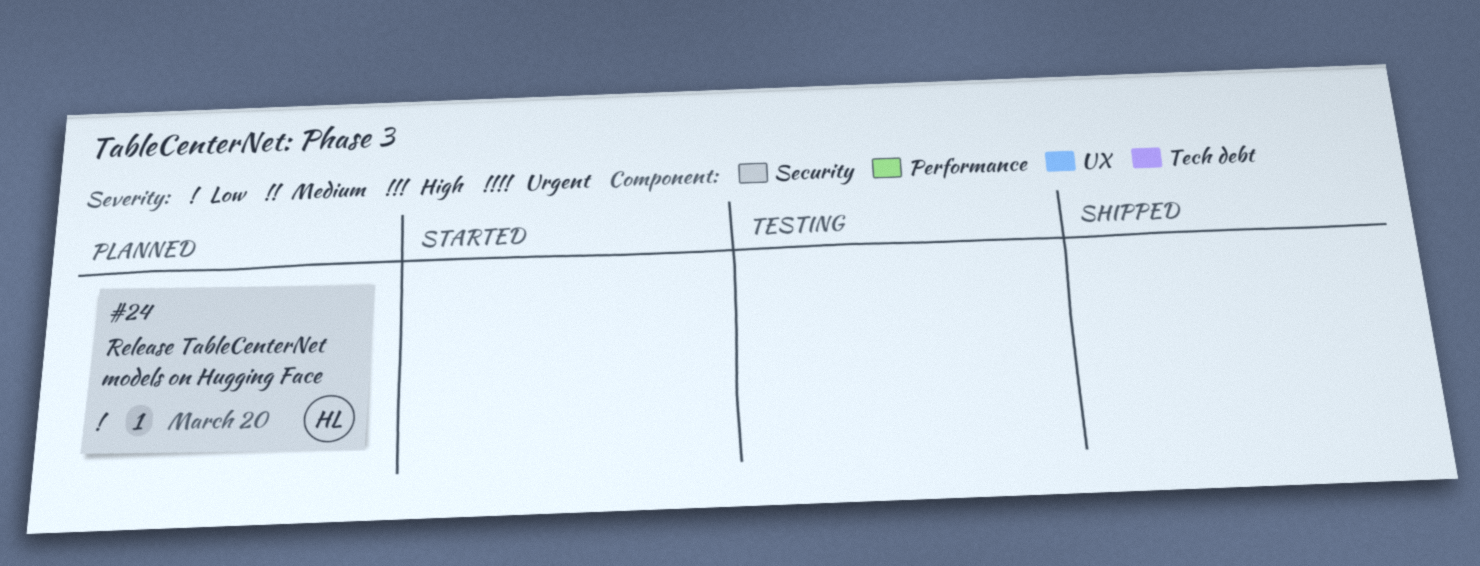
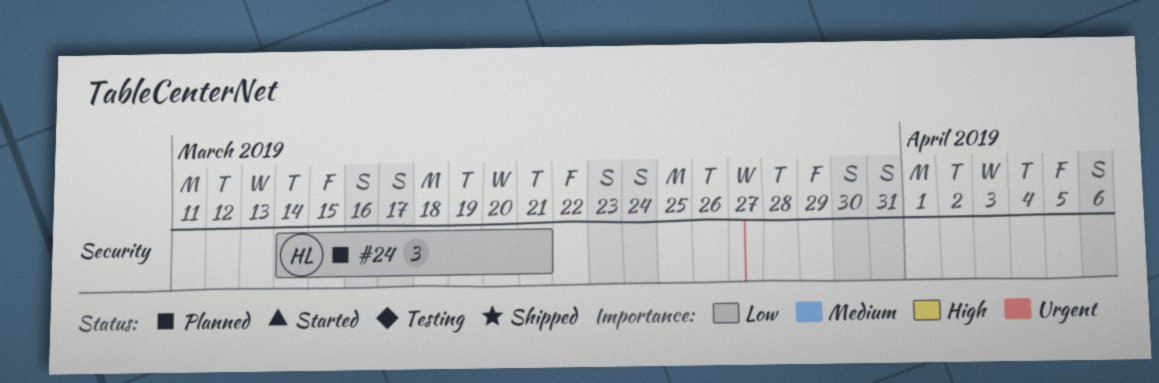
#24, estimate: 1 -> 3
#24, due: Mar 20 -> Mar 21

